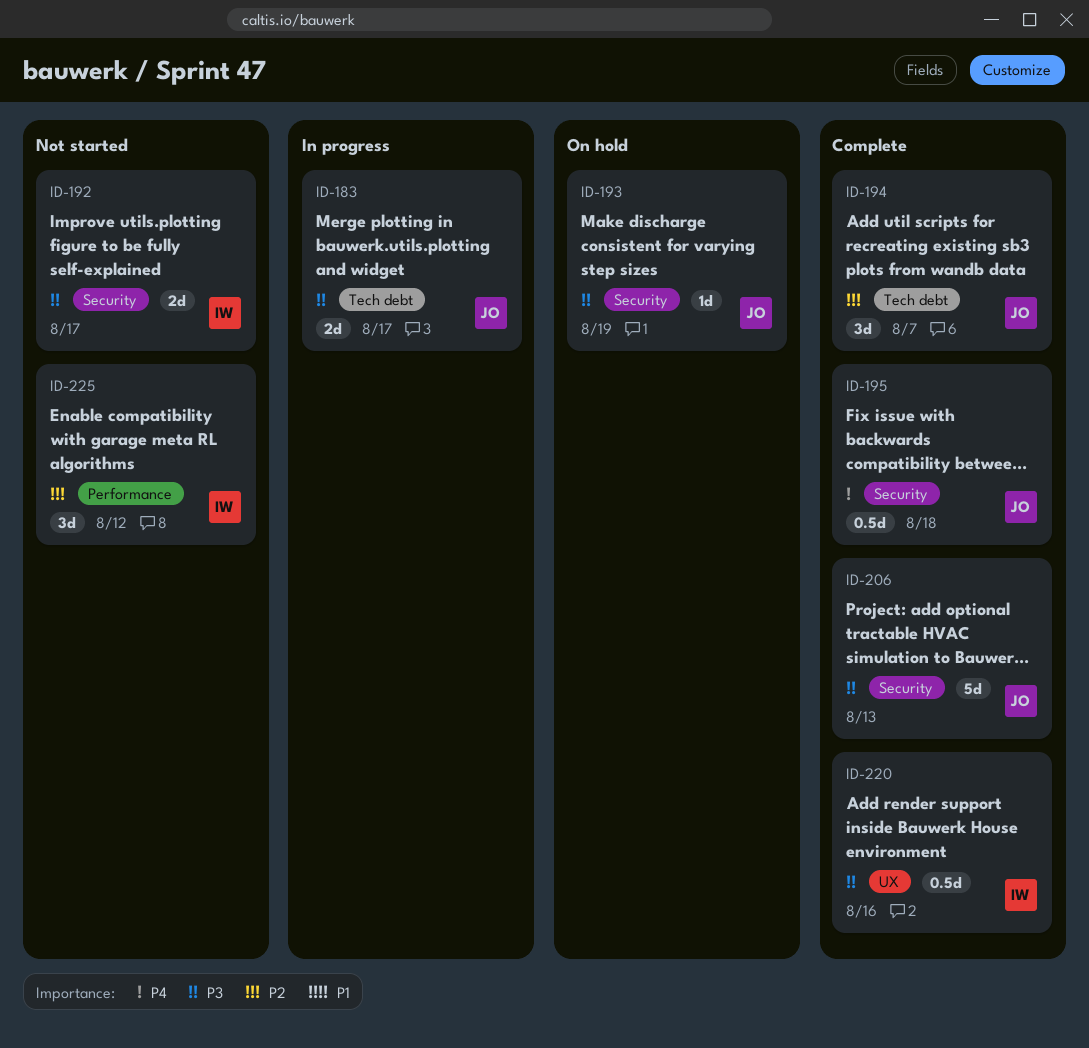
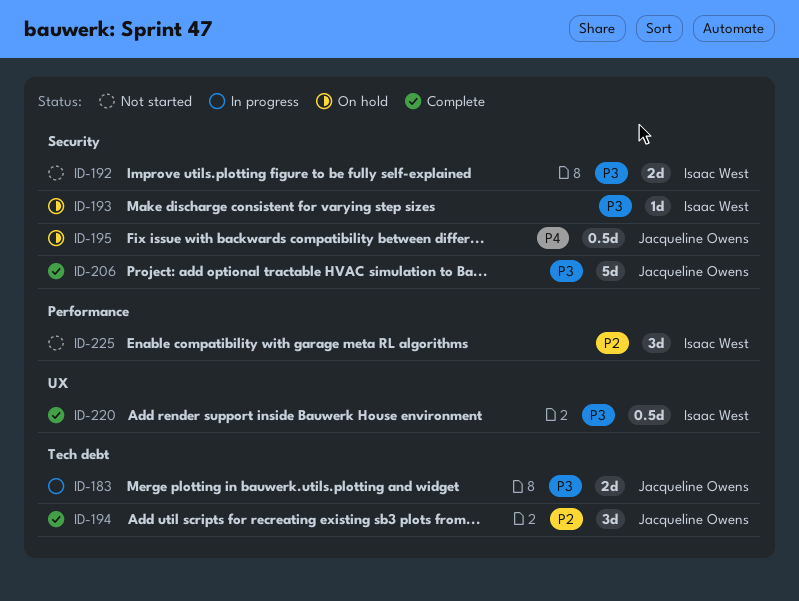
ID-193, owner: Jacqueline Owens -> Isaac West
ID-195, status: Complete -> On hold

